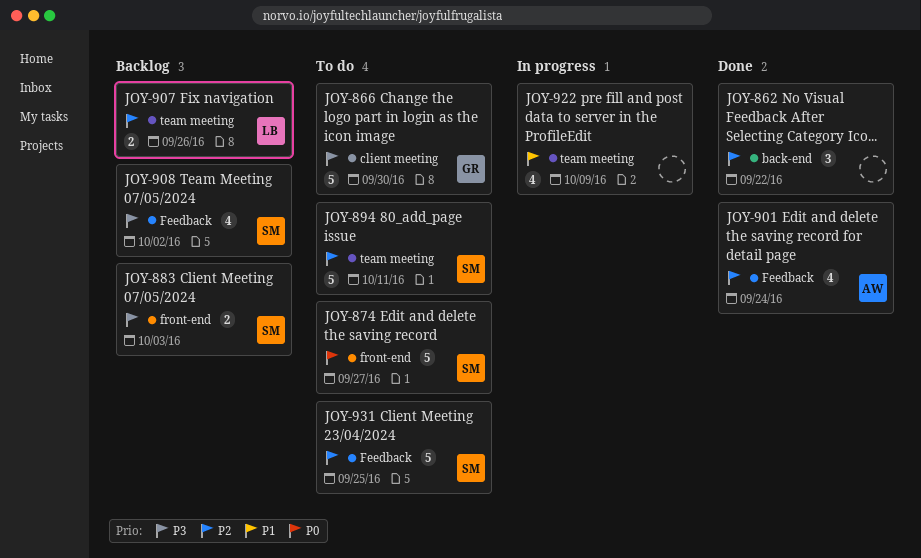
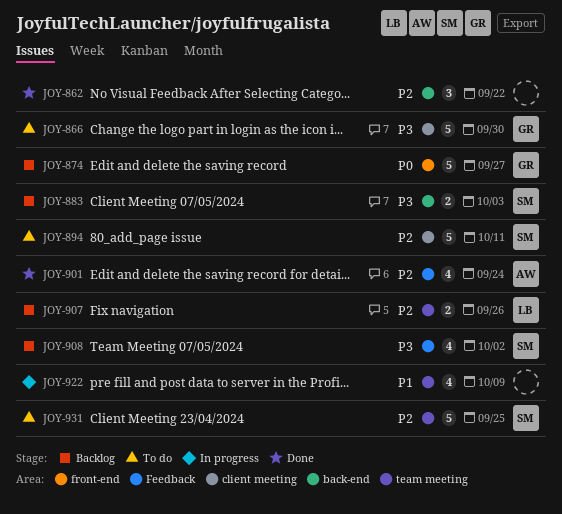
JOY-874, status: To do -> Backlog
JOY-874, owner: SM -> GR
JOY-883, label: front-end -> back-end
JOY-894, label: team meeting -> client meeting
JOY-931, label: Feedback -> team meeting

